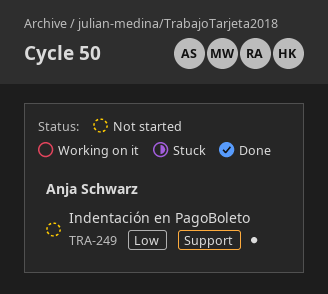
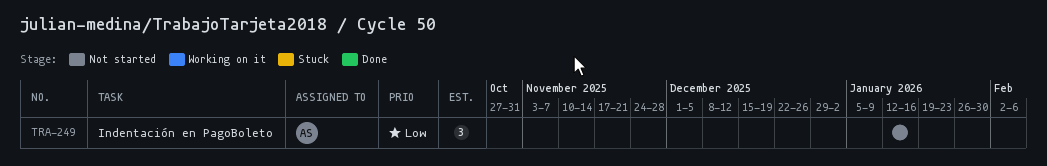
TRA-249, estimate: 1 -> 3

